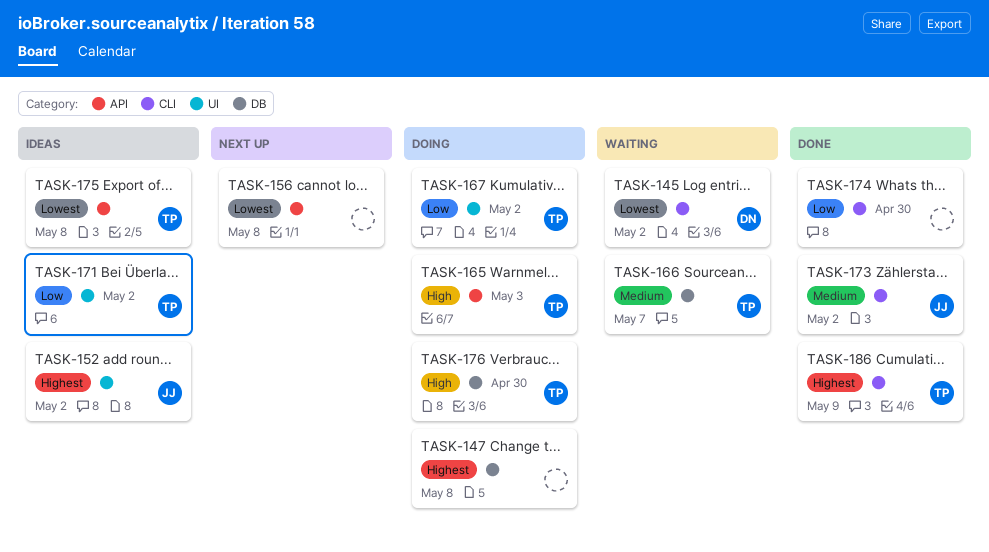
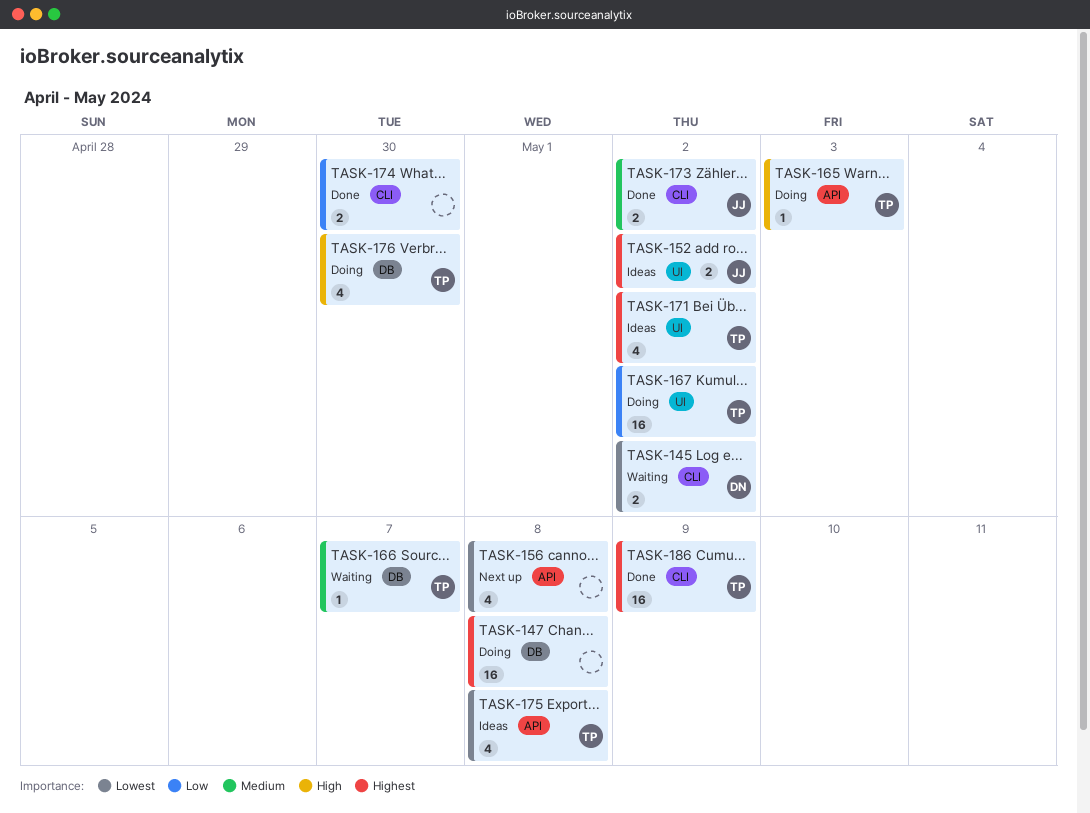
TASK-171, priority: Low -> Highest

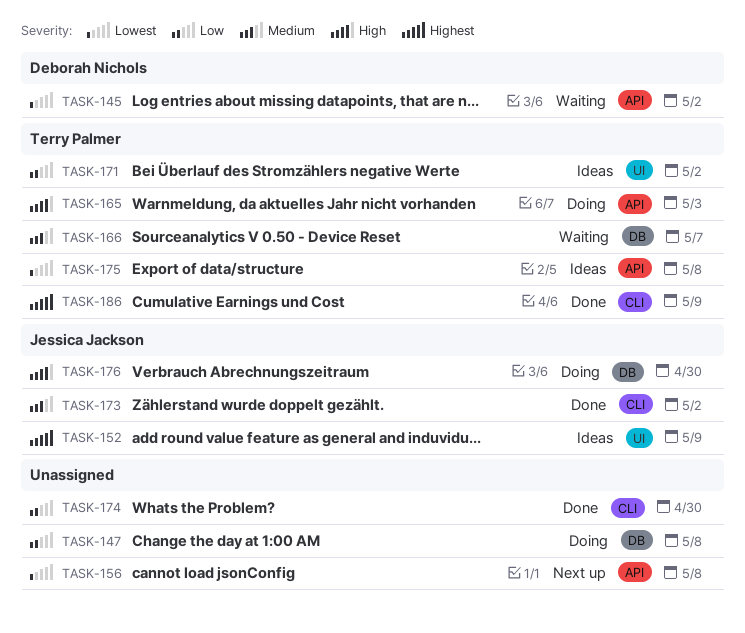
TASK-145, label: CLI -> API
TASK-147, priority: Highest -> Low
TASK-152, due: May 2 -> May 9
TASK-167: present -> none
TASK-171, priority: Highest -> Low
TASK-176, owner: Terry Palmer -> Jessica Jackson

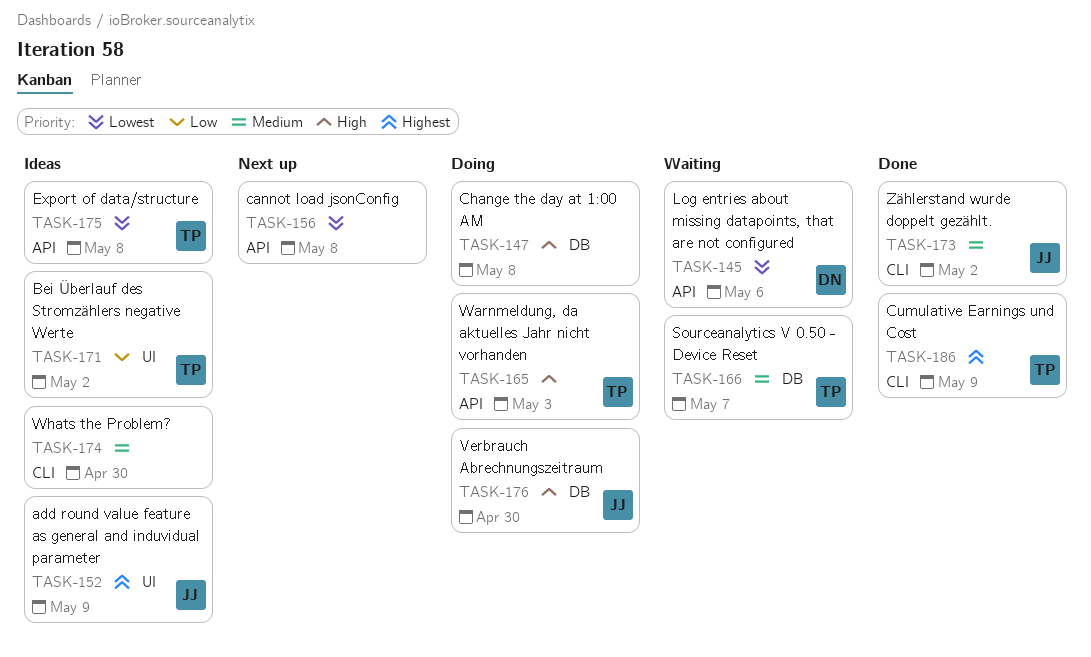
TASK-145, due: May 2 -> May 6
TASK-147, priority: Low -> High
TASK-174, status: Done -> Ideas
TASK-174, priority: Low -> Medium

